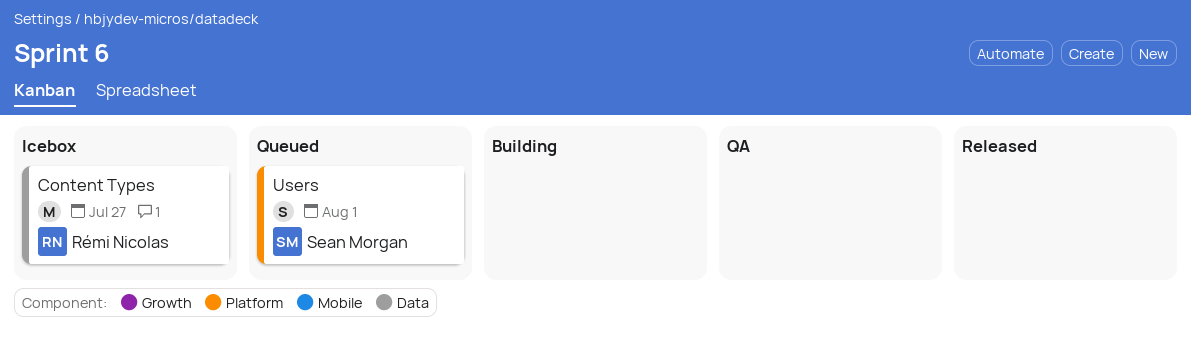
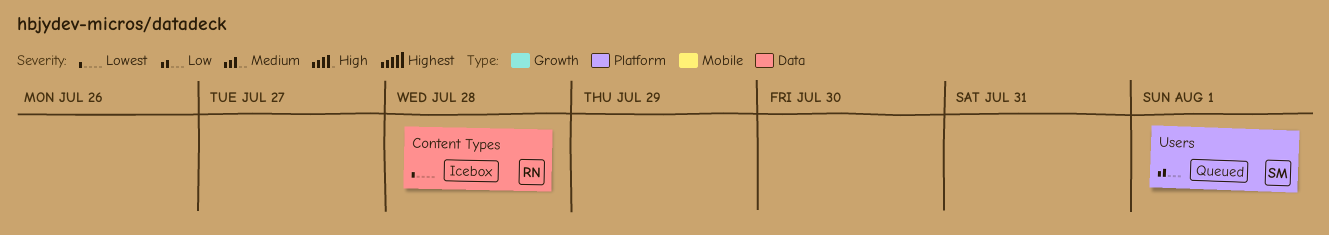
Content Types, due: Jul 27 -> Jul 28

